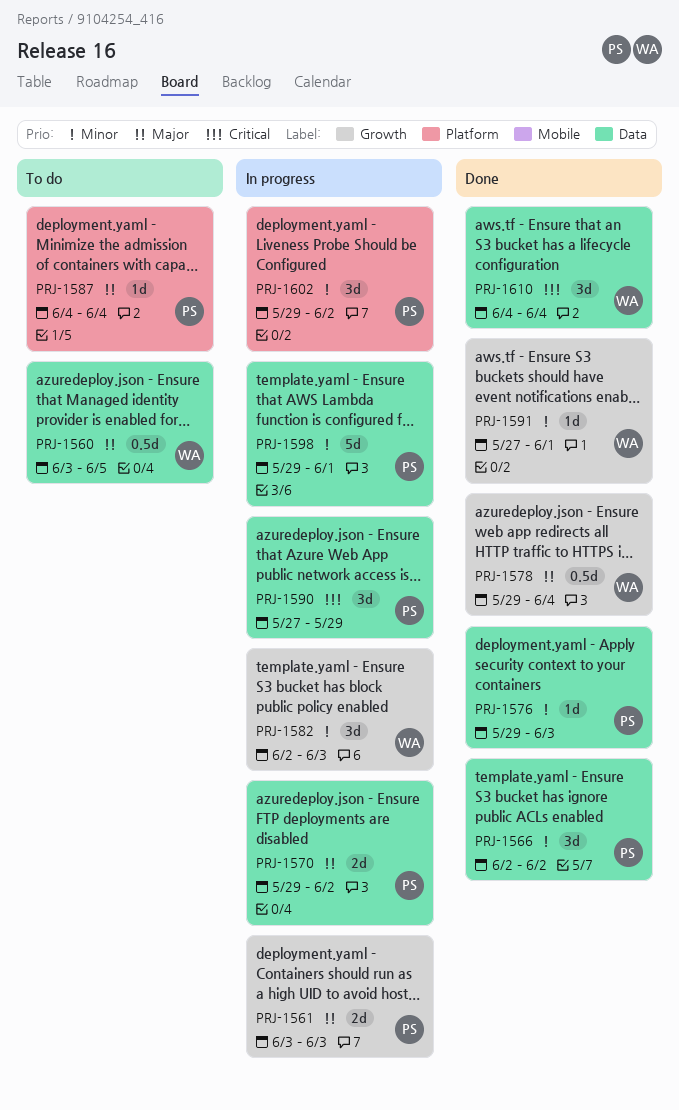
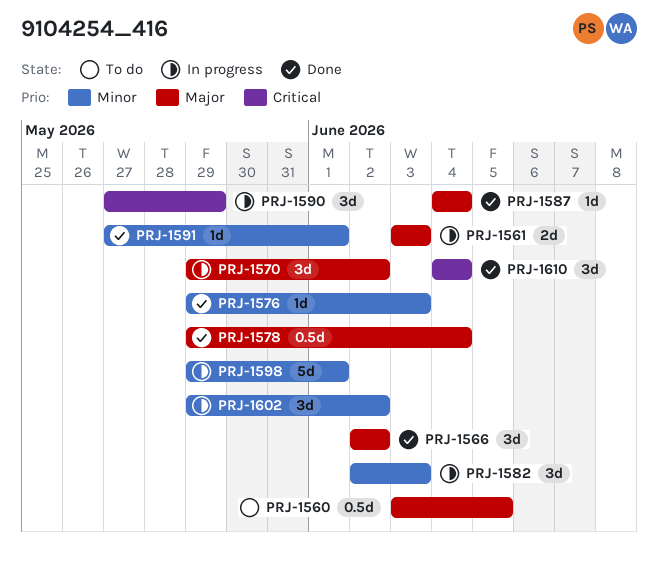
PRJ-1566, priority: Minor -> Major
PRJ-1570, estimate: 2d -> 3d
PRJ-1587, status: To do -> Done

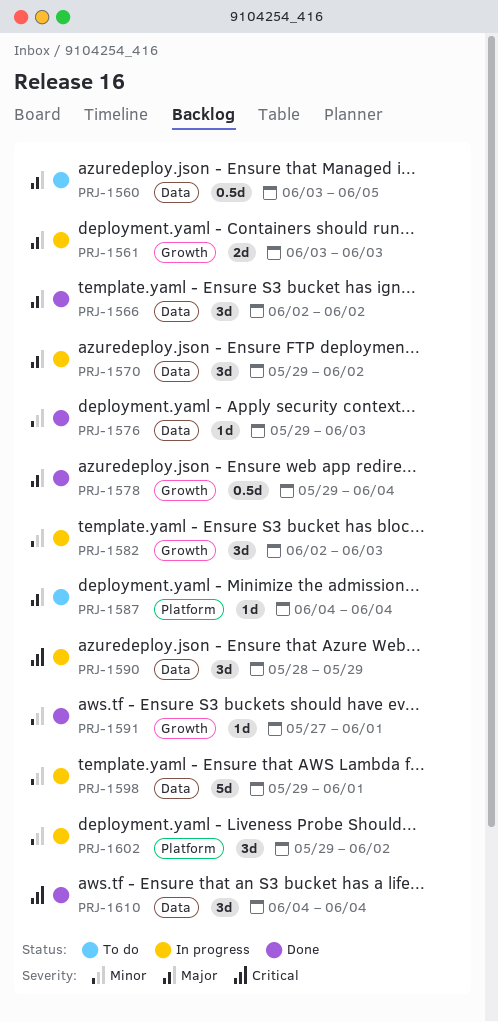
PRJ-1587, status: Done -> To do
PRJ-1590, start: May 27 -> May 28

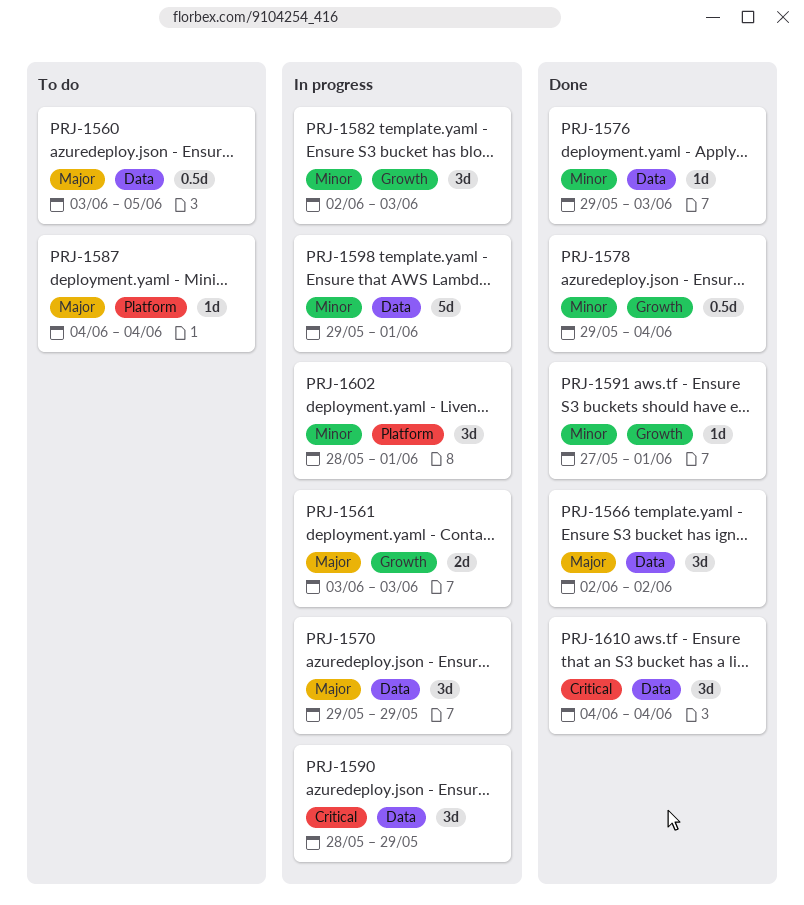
PRJ-1570, due: Jun 2 -> May 29
PRJ-1578, priority: Major -> Minor
PRJ-1602, start: May 29 -> May 28
PRJ-1602, due: Jun 2 -> Jun 1

